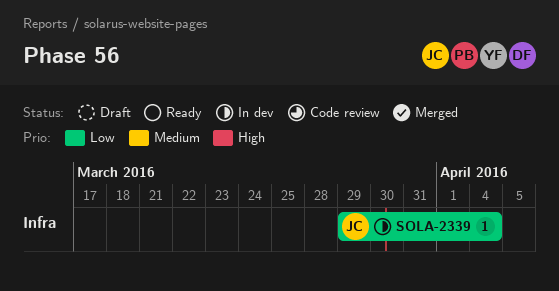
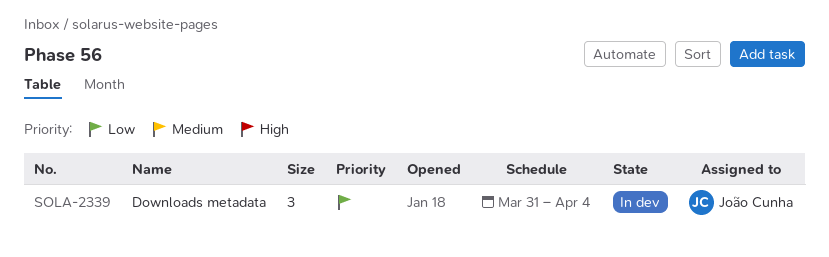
SOLA-2339, estimate: 1 -> 3
SOLA-2339, start: Mar 29 -> Mar 31

